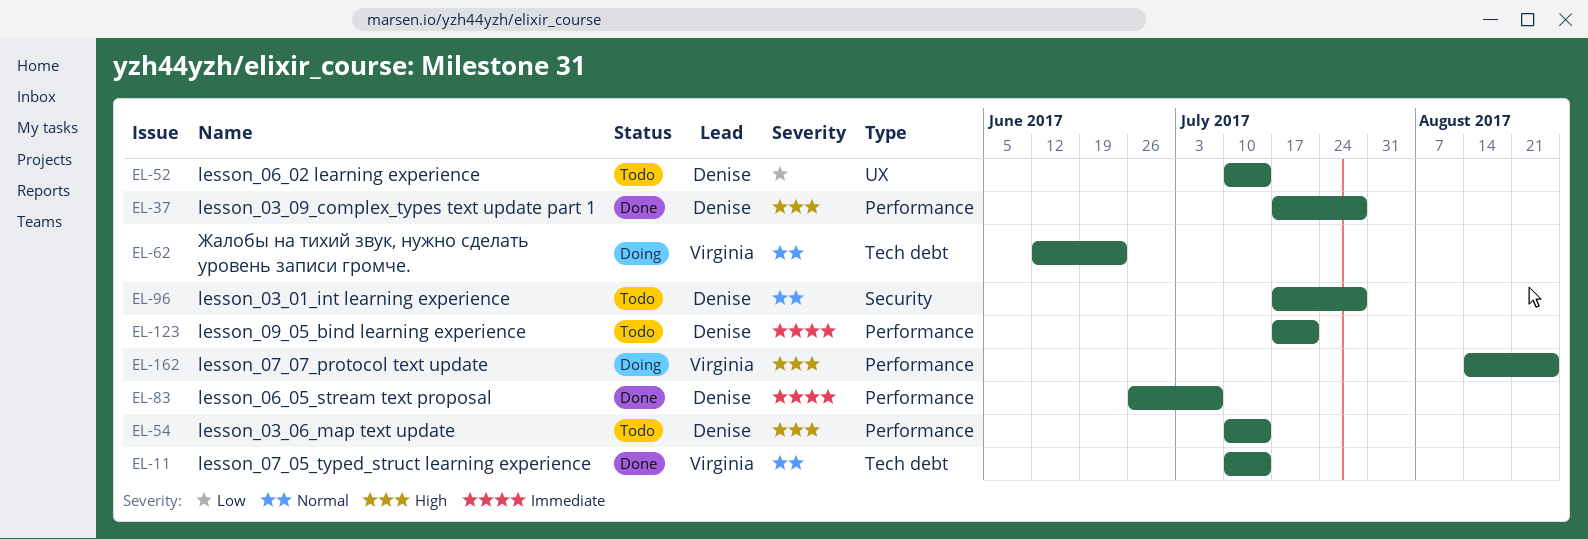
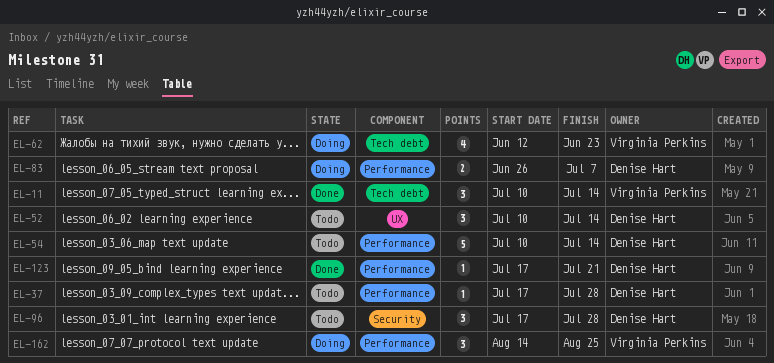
EL-37, status: Done -> Todo
EL-83, status: Done -> Doing
EL-123, status: Todo -> Done

